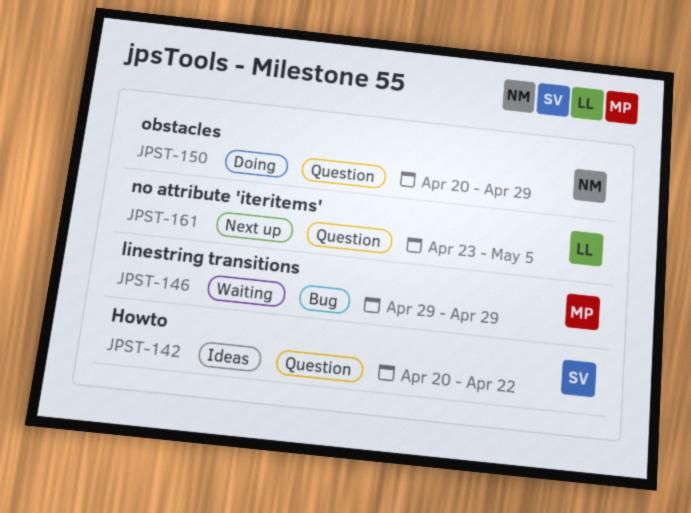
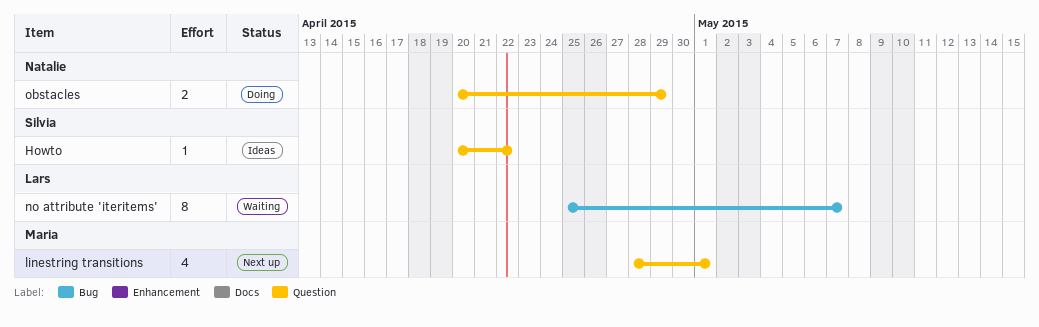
linestring transitions, status: Waiting -> Next up
linestring transitions, label: Bug -> Question
linestring transitions, start: Apr 29 -> Apr 28
linestring transitions, due: Apr 29 -> May 1
no attribute 'iteritems', status: Next up -> Waiting
no attribute 'iteritems', label: Question -> Bug
no attribute 'iteritems', start: Apr 23 -> Apr 25
no attribute 'iteritems', due: May 5 -> May 7

